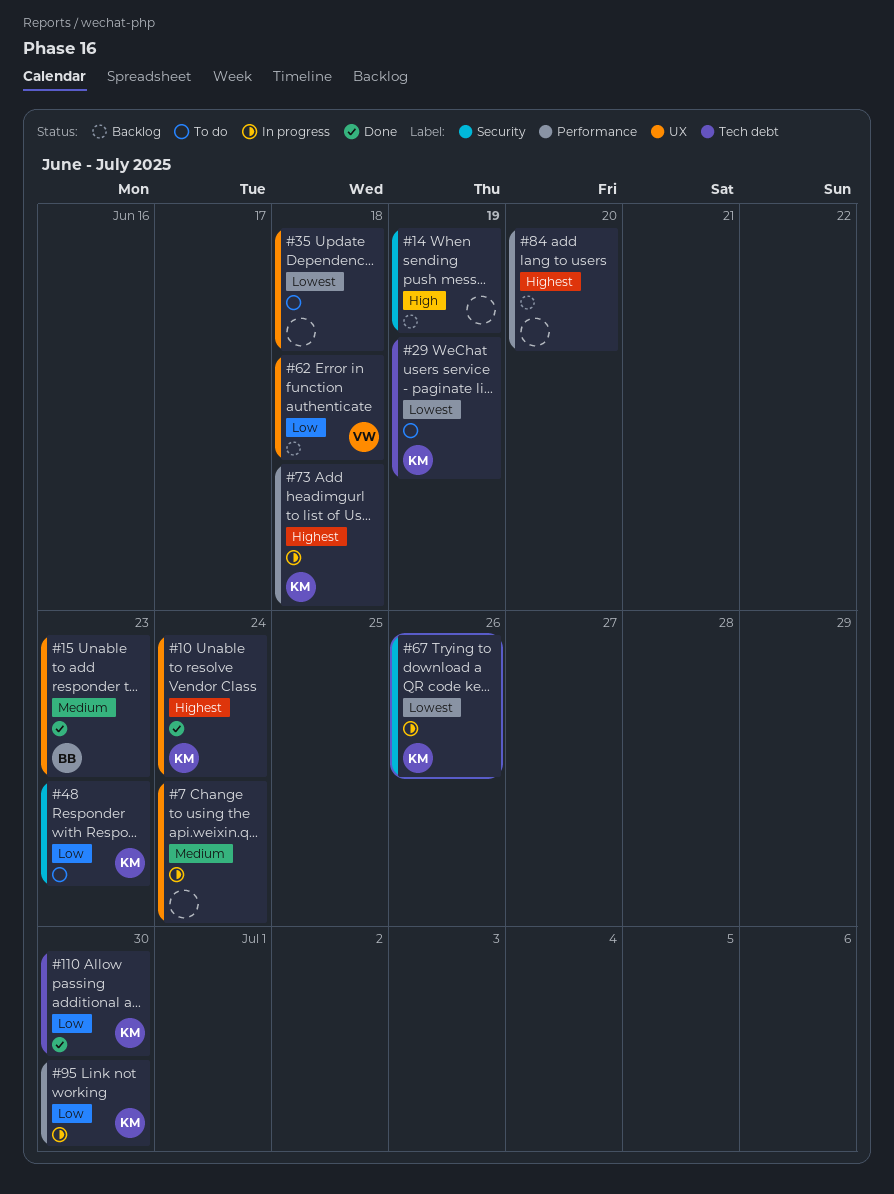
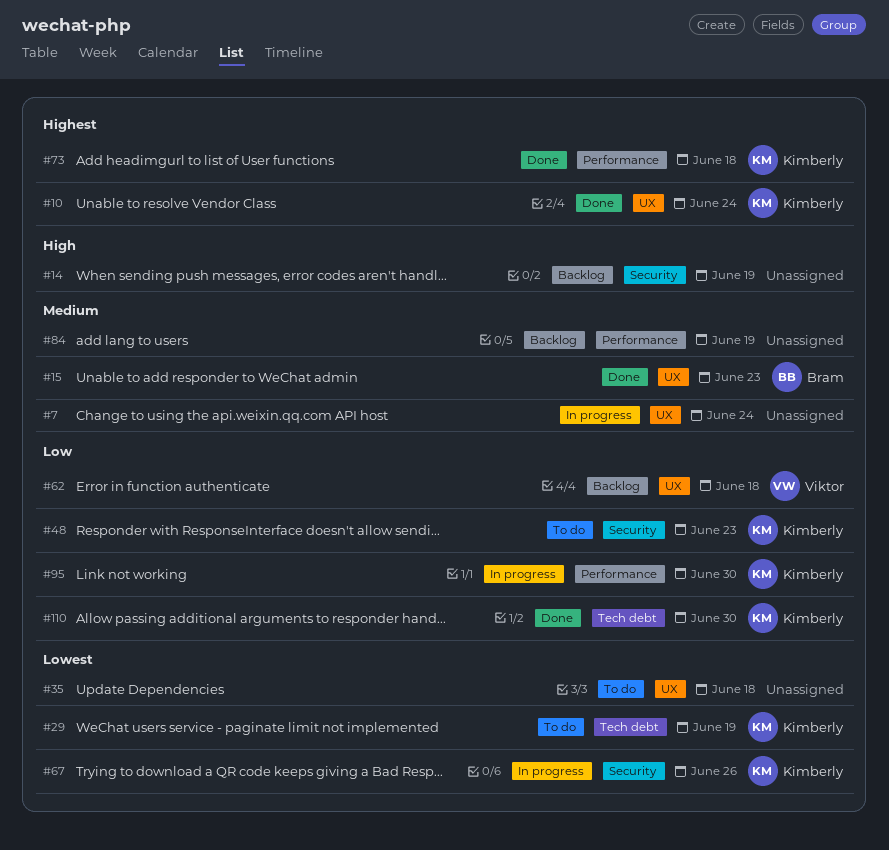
#73, status: In progress -> Done
#84, priority: Highest -> Medium
#84, due: Jun 20 -> Jun 19

